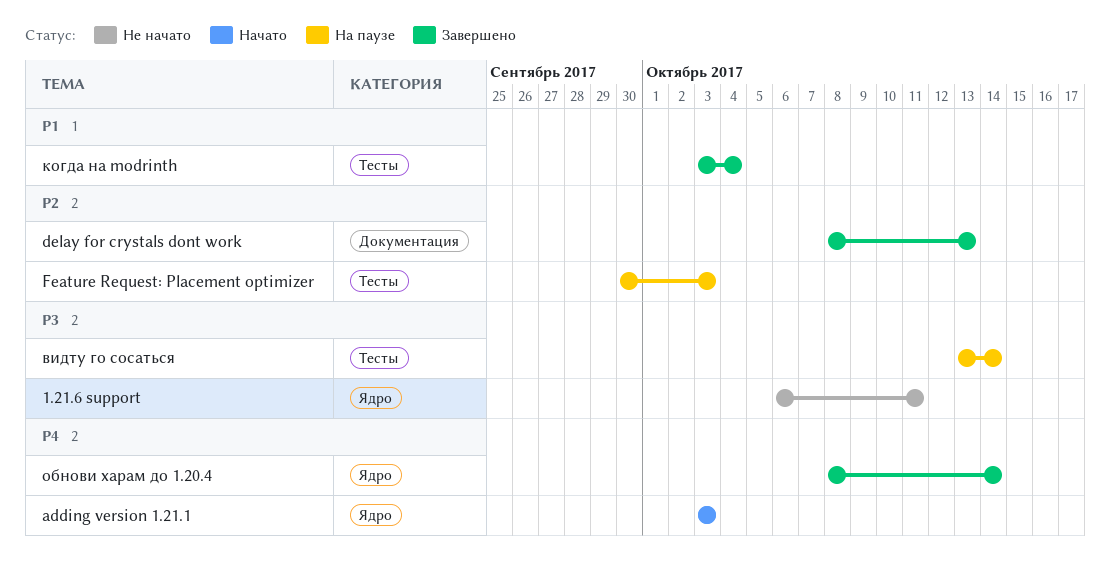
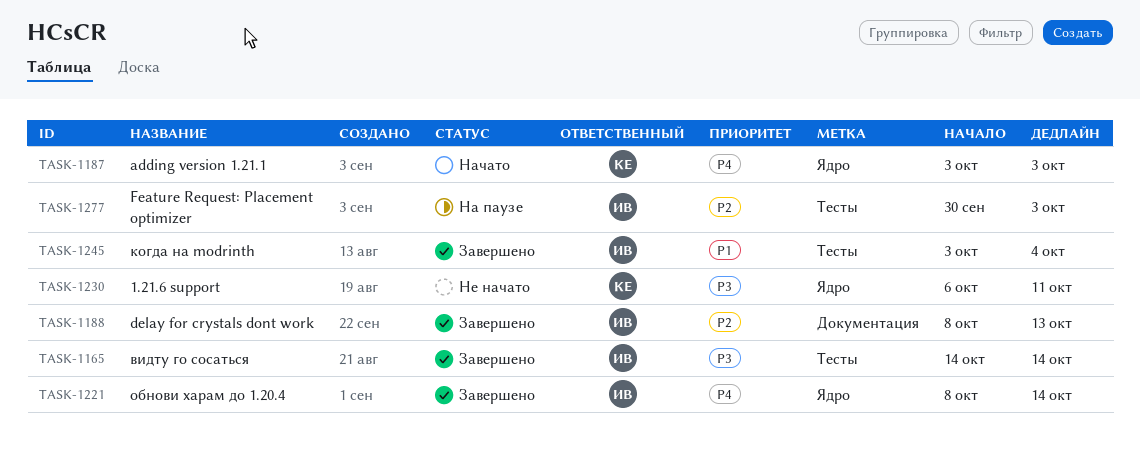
видту го сосаться, status: На паузе -> Завершено
видту го сосаться, start: Oct 13 -> Oct 14

